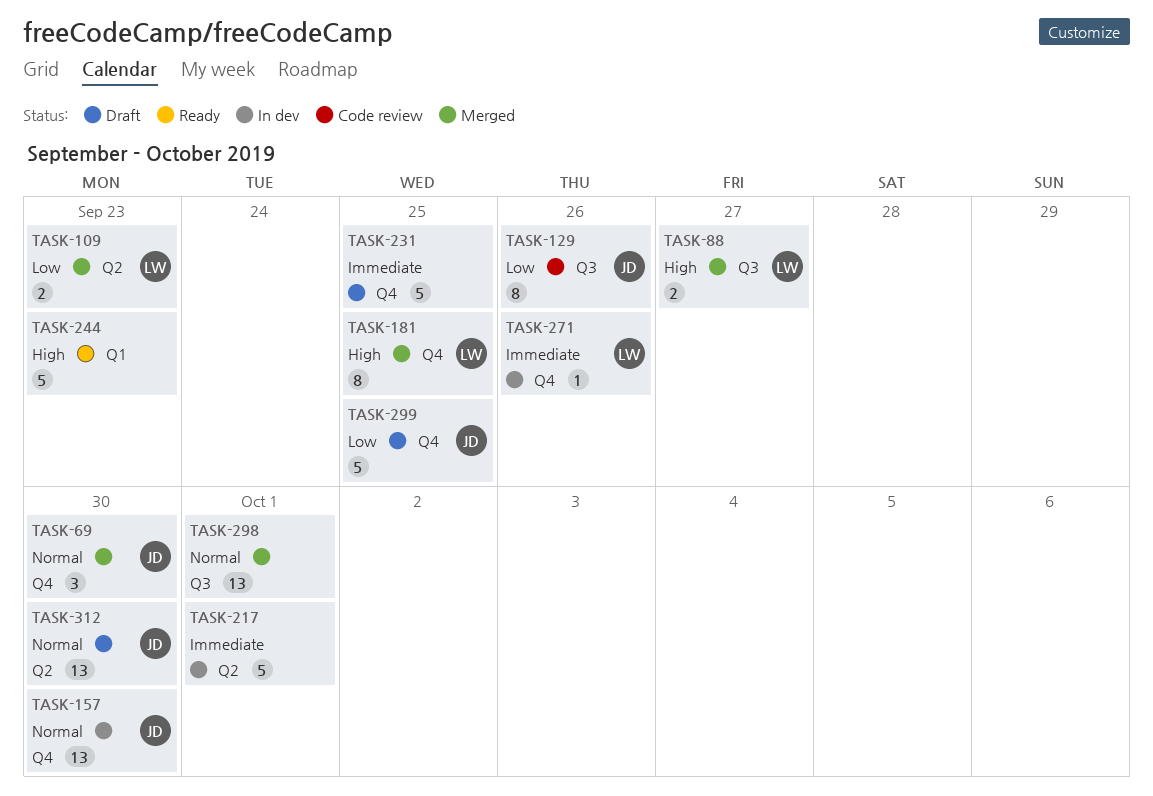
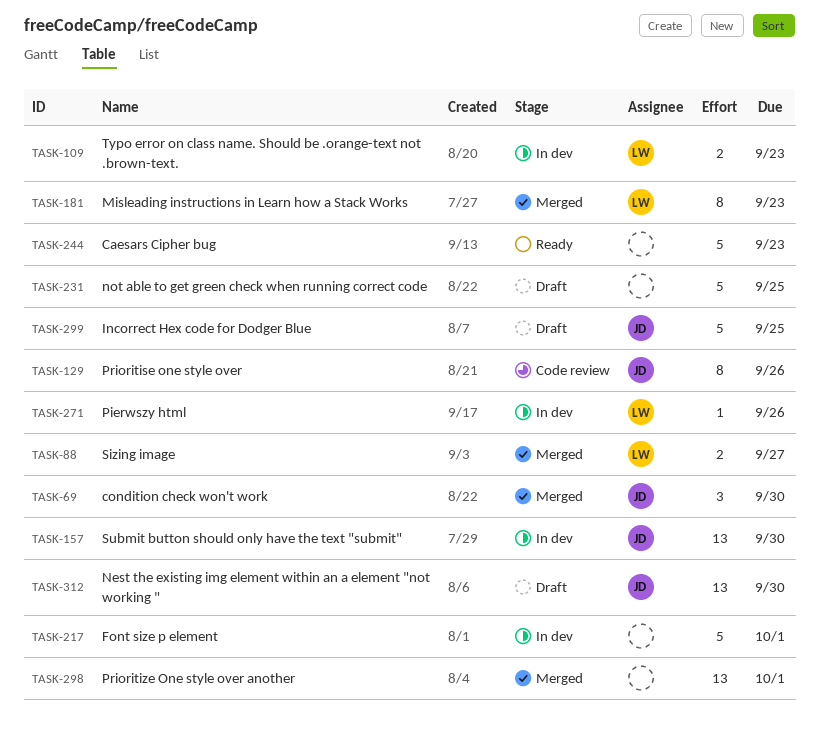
TASK-109, status: Merged -> In dev
TASK-181, due: Sep 25 -> Sep 23

